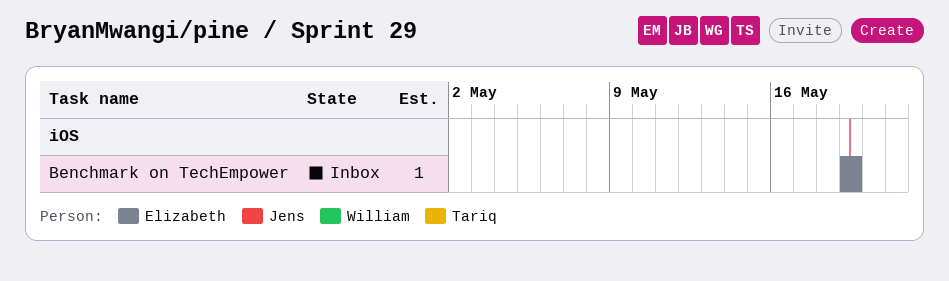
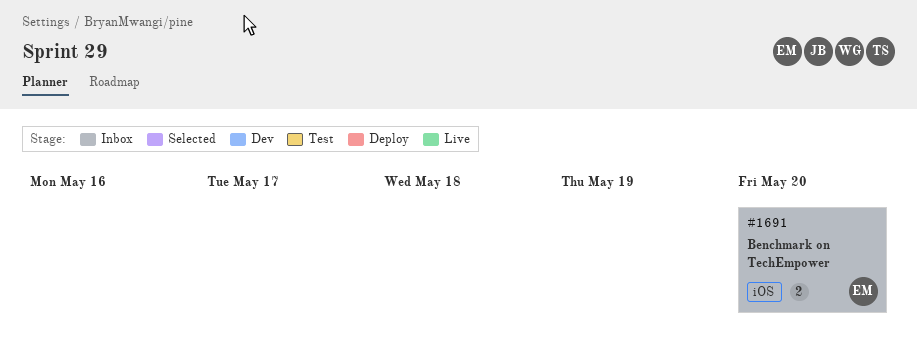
Benchmark on TechEmpower, estimate: 1 -> 2
Benchmark on TechEmpower, due: May 19 -> May 20

